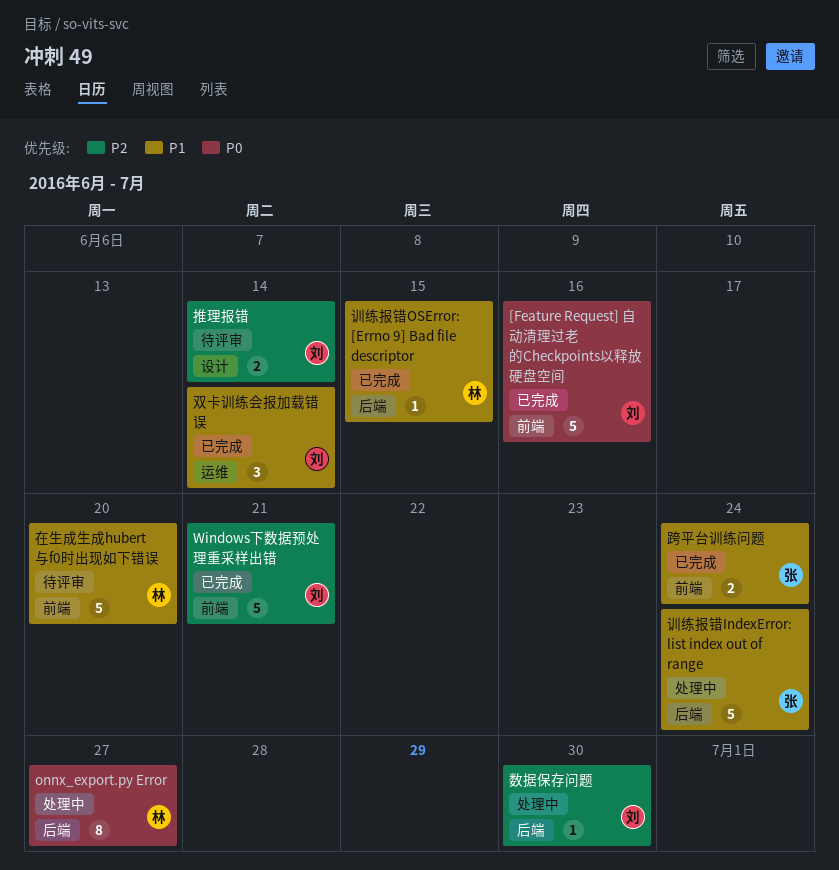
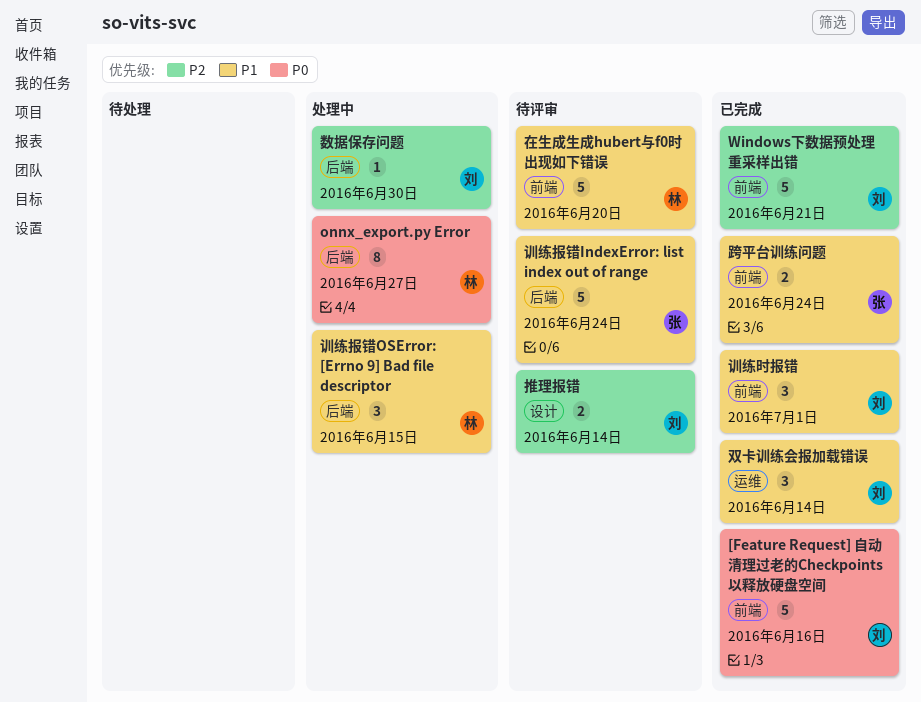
训练报错IndexError: list index out of range, status: 处理中 -> 待评审
训练报错OSError: [Errno 9] Bad file descriptor, status: 已完成 -> 处理中
训练报错OSError: [Errno 9] Bad file descriptor, estimate: 1 -> 3
训练时报错: none -> present

